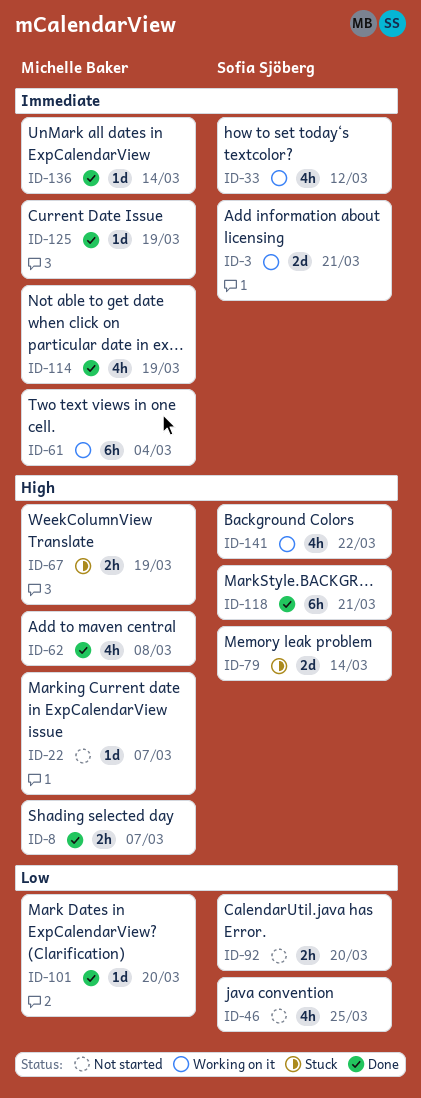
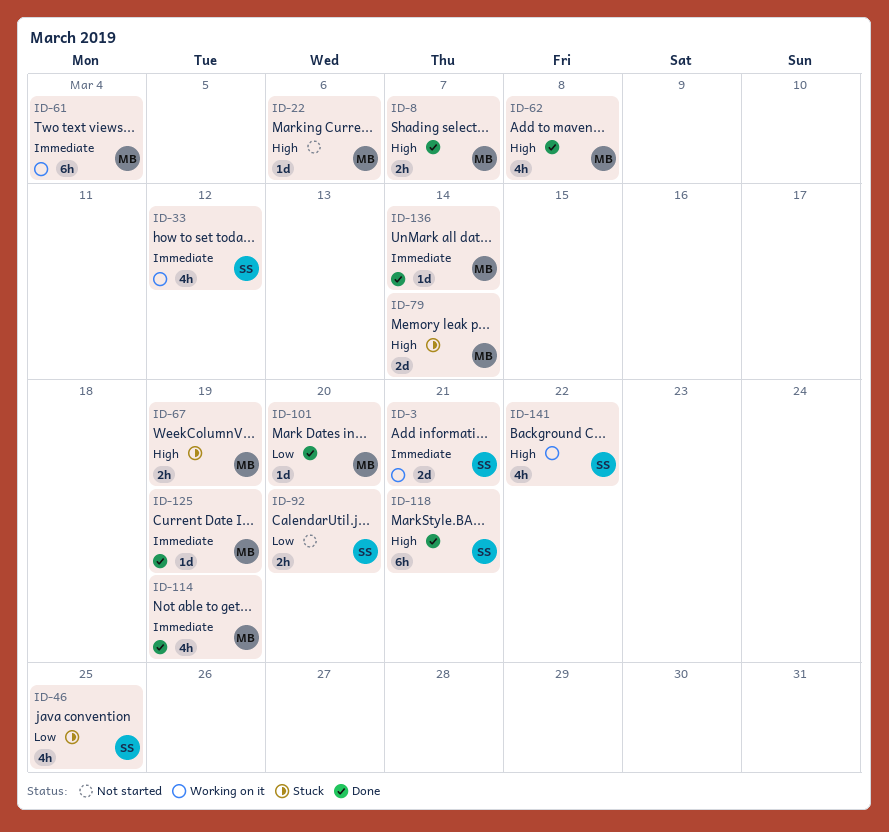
ID-22, due: Mar 7 -> Mar 6
ID-46, status: Not started -> Stuck
ID-79, owner: Sofia Sjöberg -> Michelle Baker

